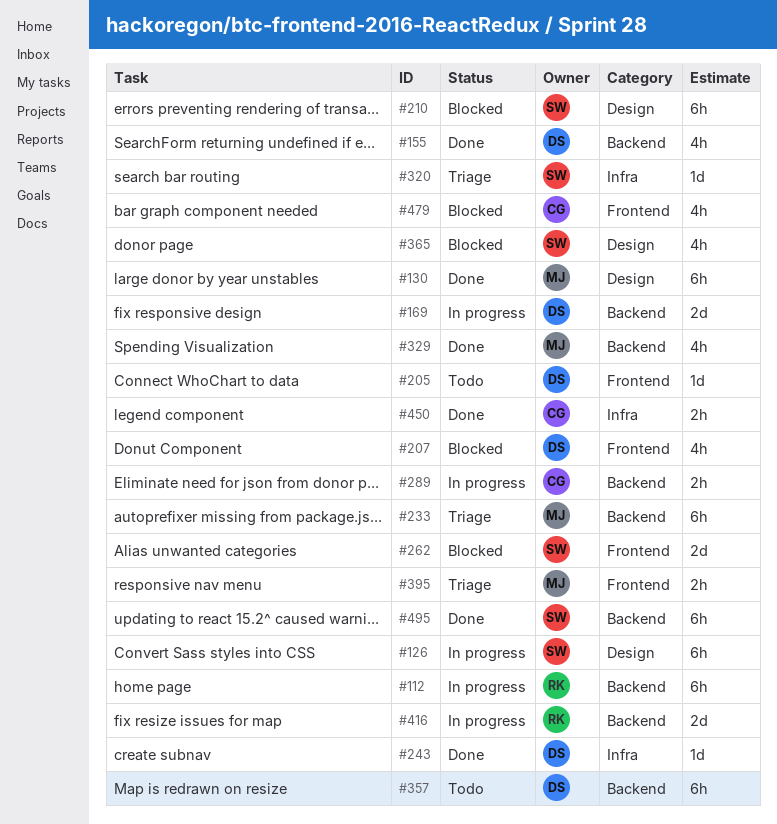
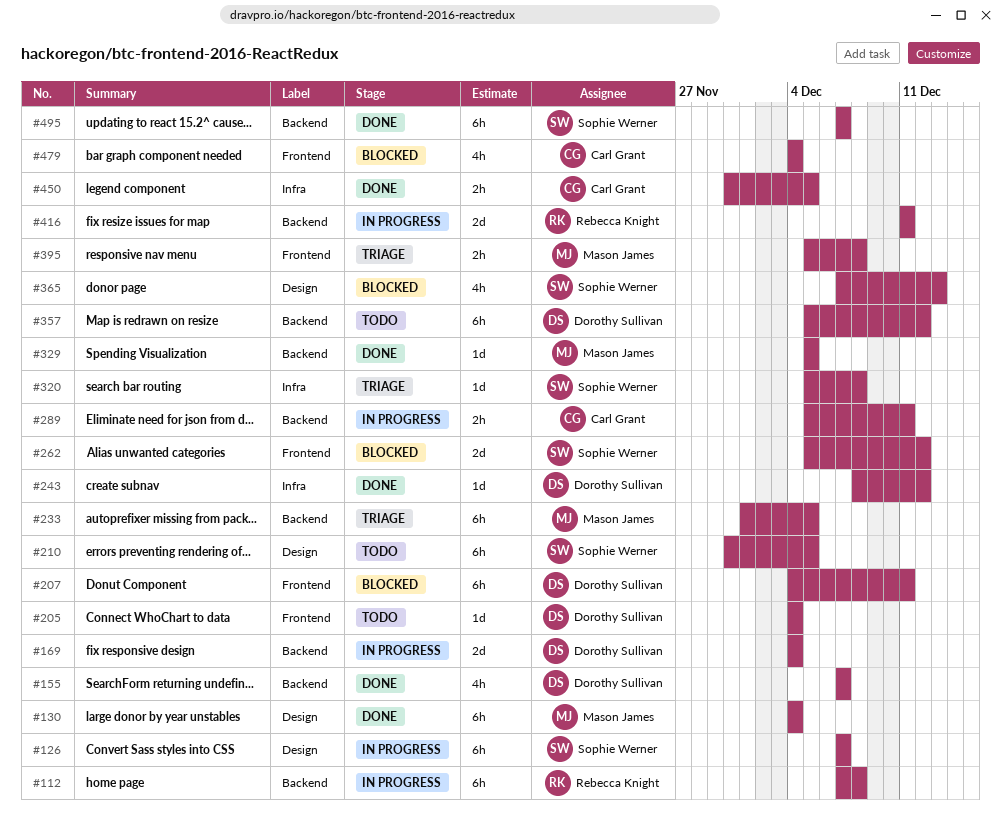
#207, estimate: 4h -> 6h
#210, status: Blocked -> Todo
#329, estimate: 4h -> 1d

